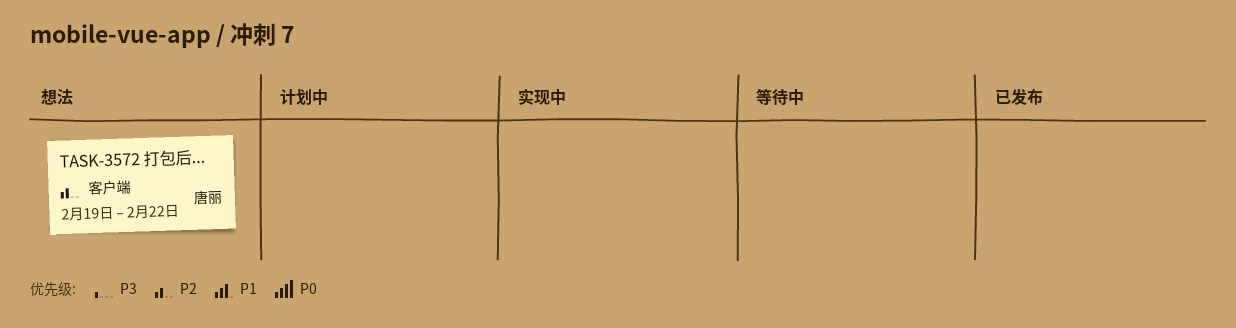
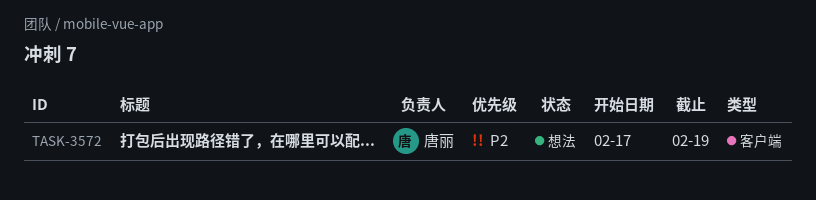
TASK-3572, start: Feb 19 -> Feb 17
TASK-3572, due: Feb 22 -> Feb 19

